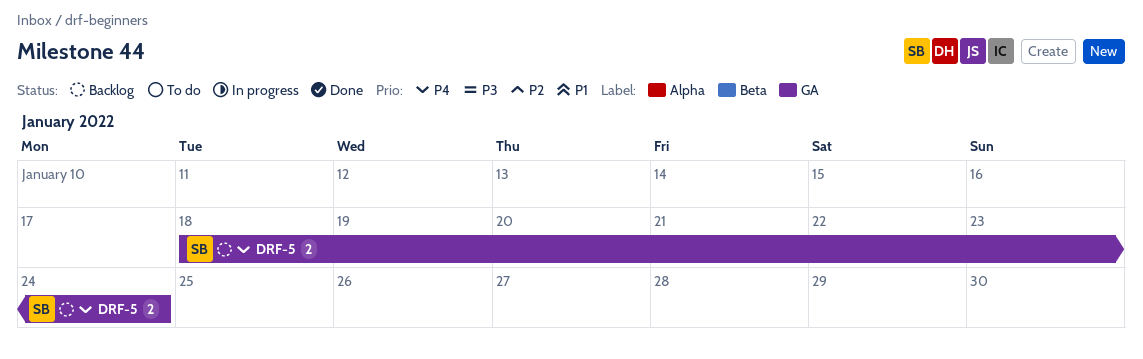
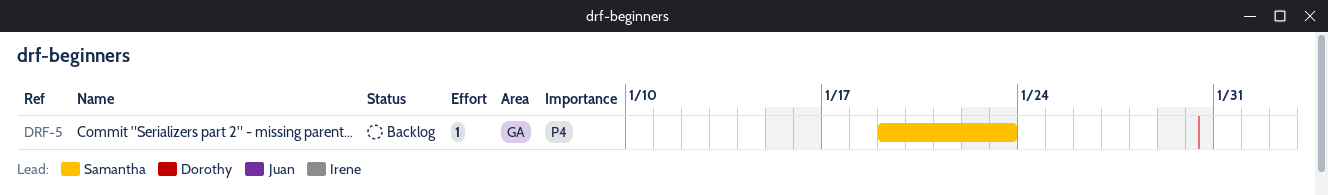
DRF-5, estimate: 2 -> 1
DRF-5, start: Jan 18 -> Jan 19
DRF-5, due: Jan 24 -> Jan 23

